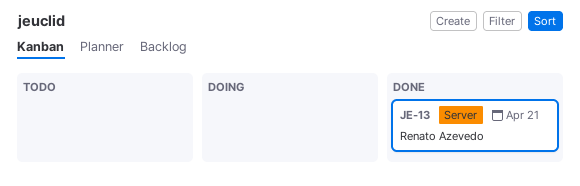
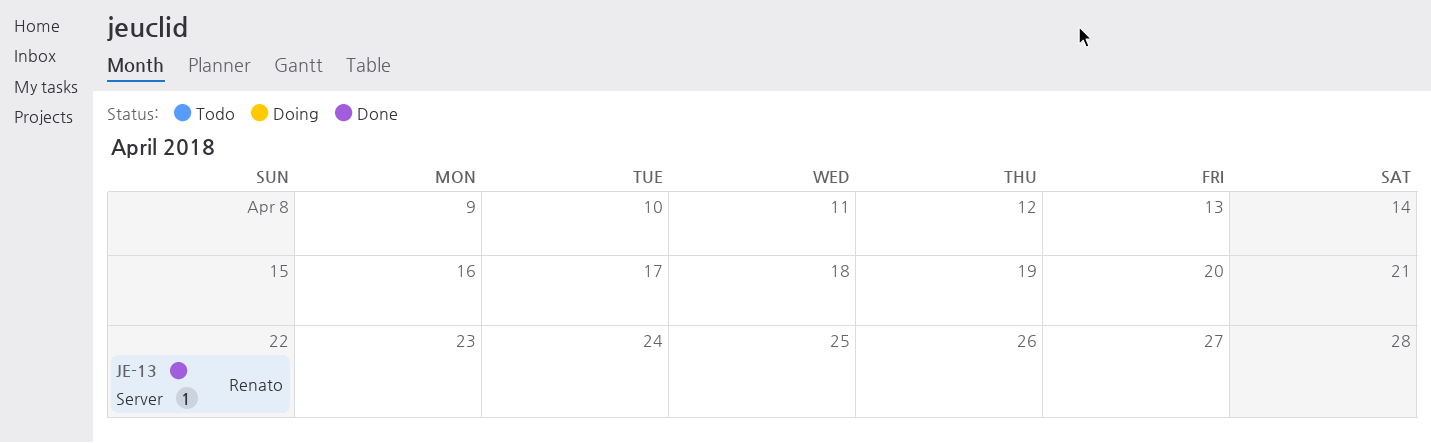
JE-13, due: Apr 21 -> Apr 22

